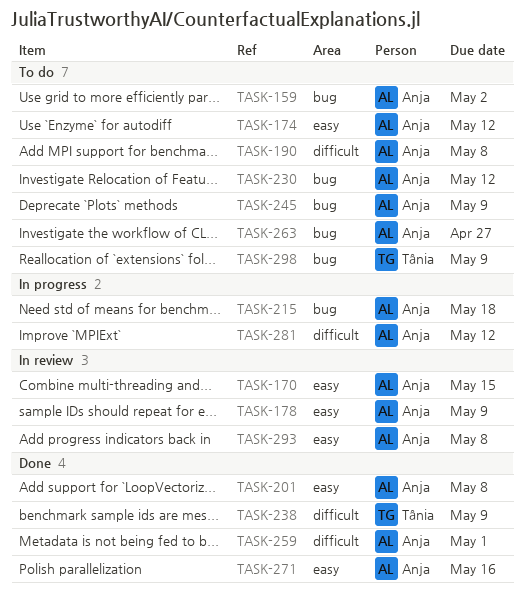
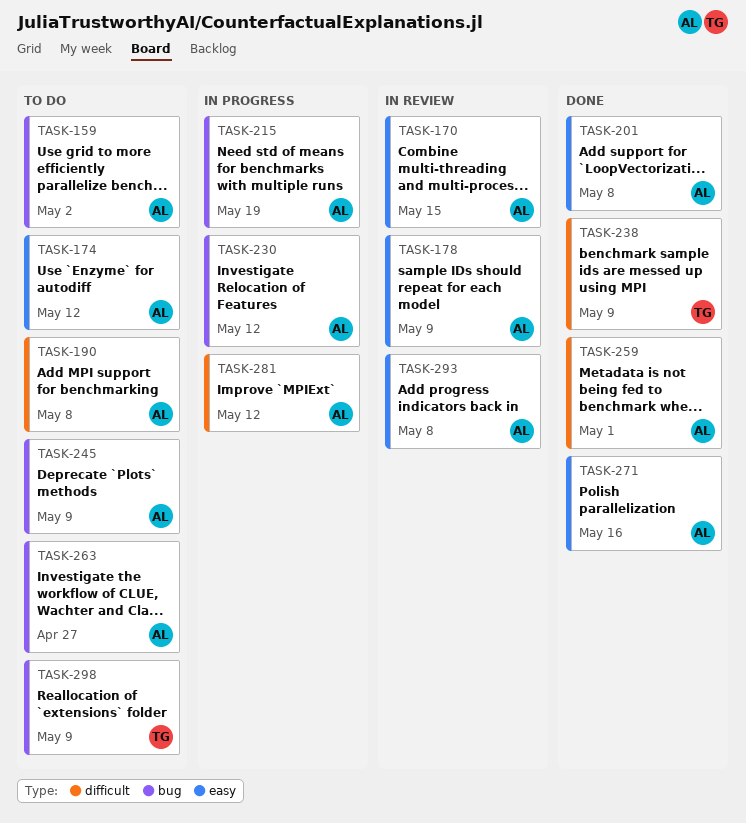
TASK-215, due: May 18 -> May 19
TASK-230, status: To do -> In progress

